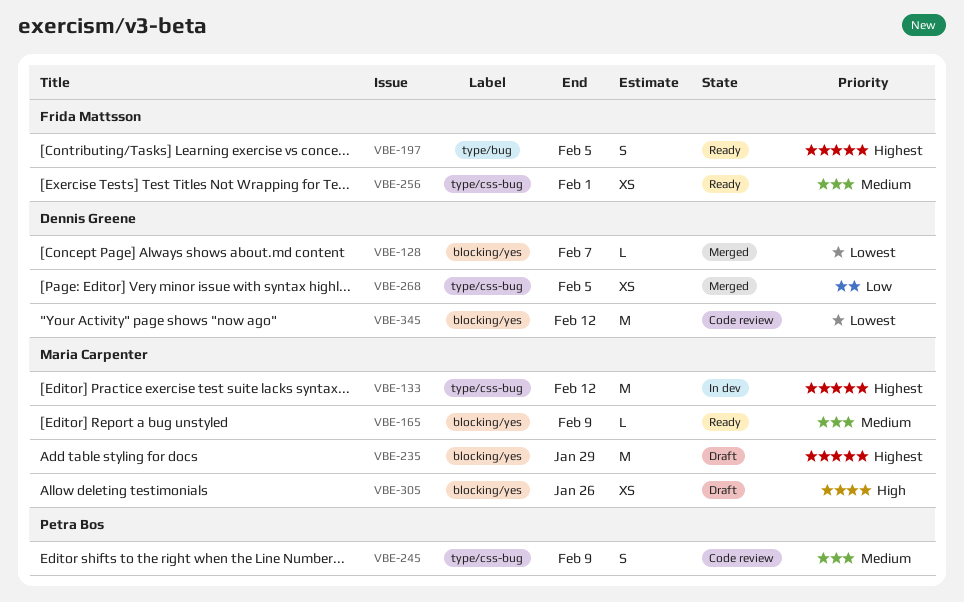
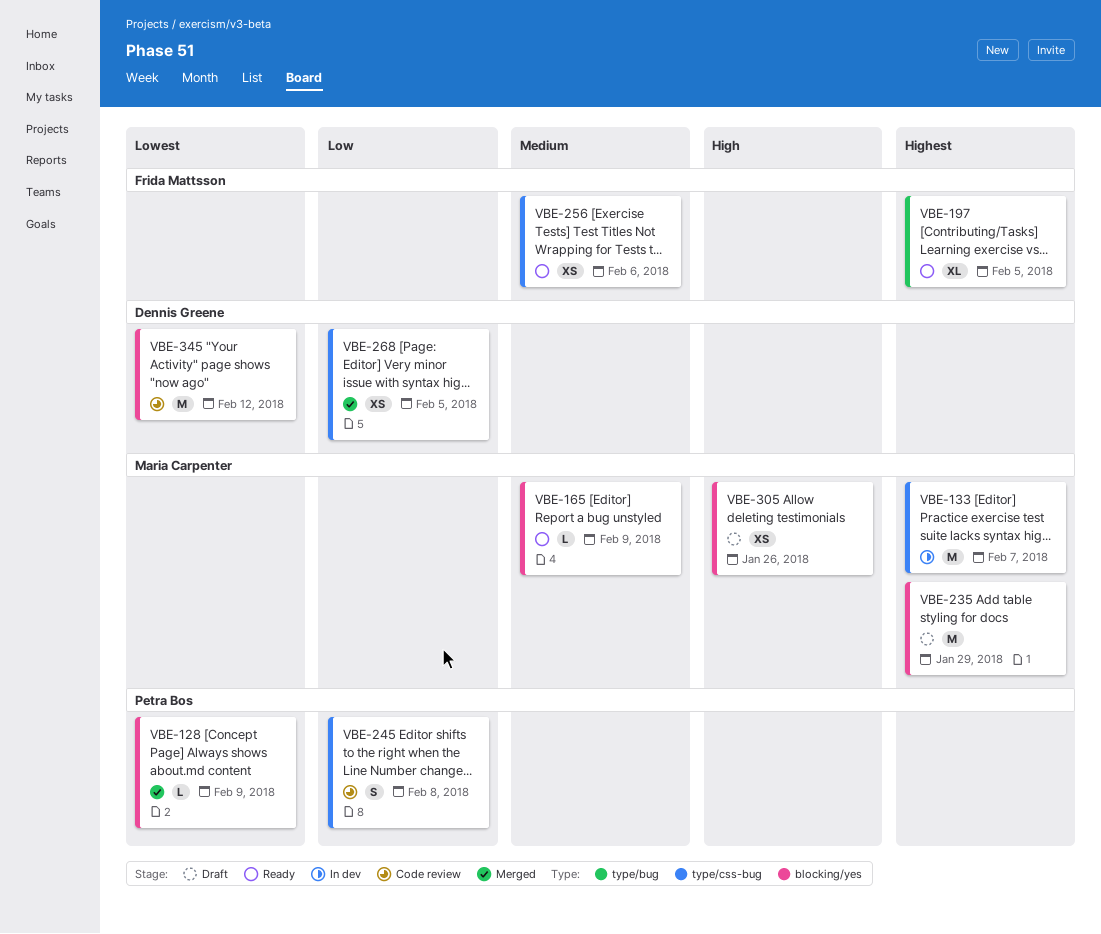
VBE-128, owner: Dennis Greene -> Petra Bos
VBE-128, due: Feb 7 -> Feb 9
VBE-133, due: Feb 12 -> Feb 7
VBE-197, estimate: S -> XL
VBE-245, priority: Medium -> Low
VBE-245, due: Feb 9 -> Feb 8
VBE-256, due: Feb 1 -> Feb 6

